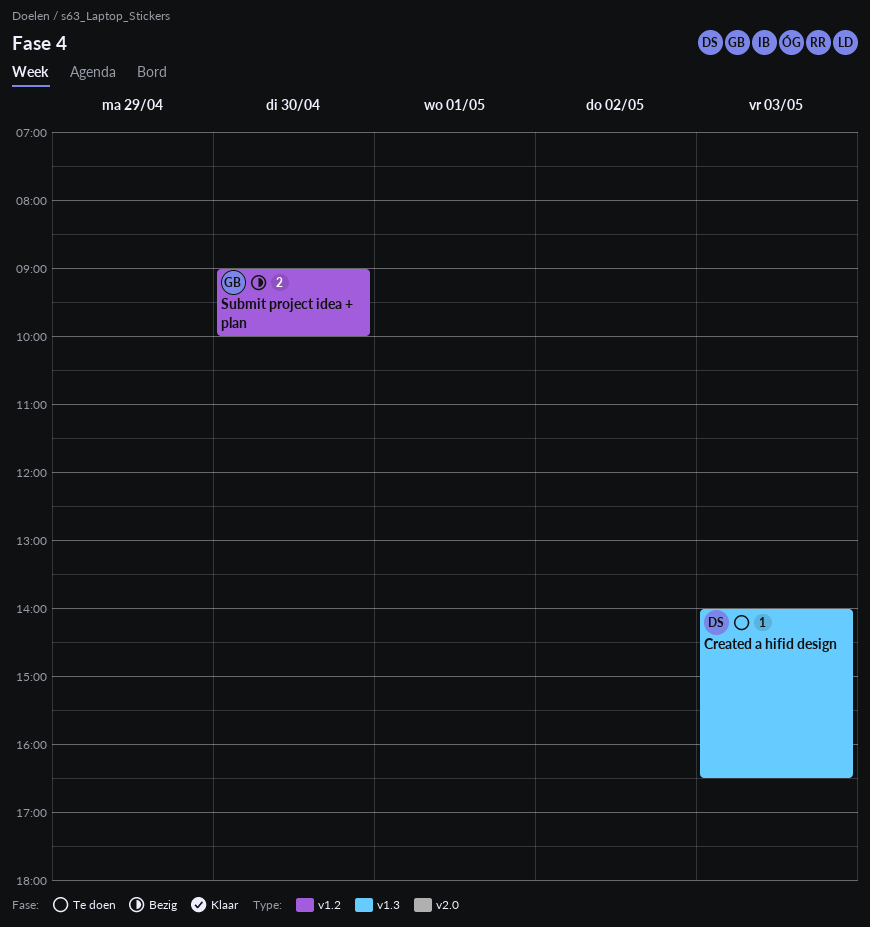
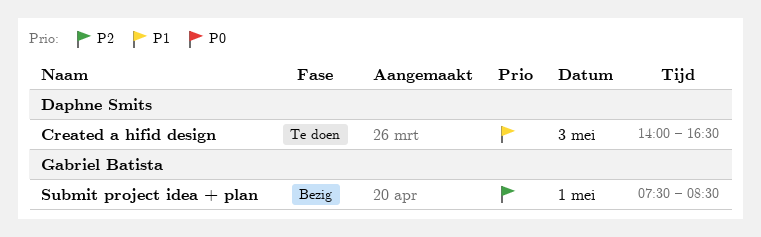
Submit project idea + plan, day: Apr 30 -> May 1
Submit project idea + plan, begins: 09:00 -> 07:30
Submit project idea + plan, ends: 10:00 -> 08:30

